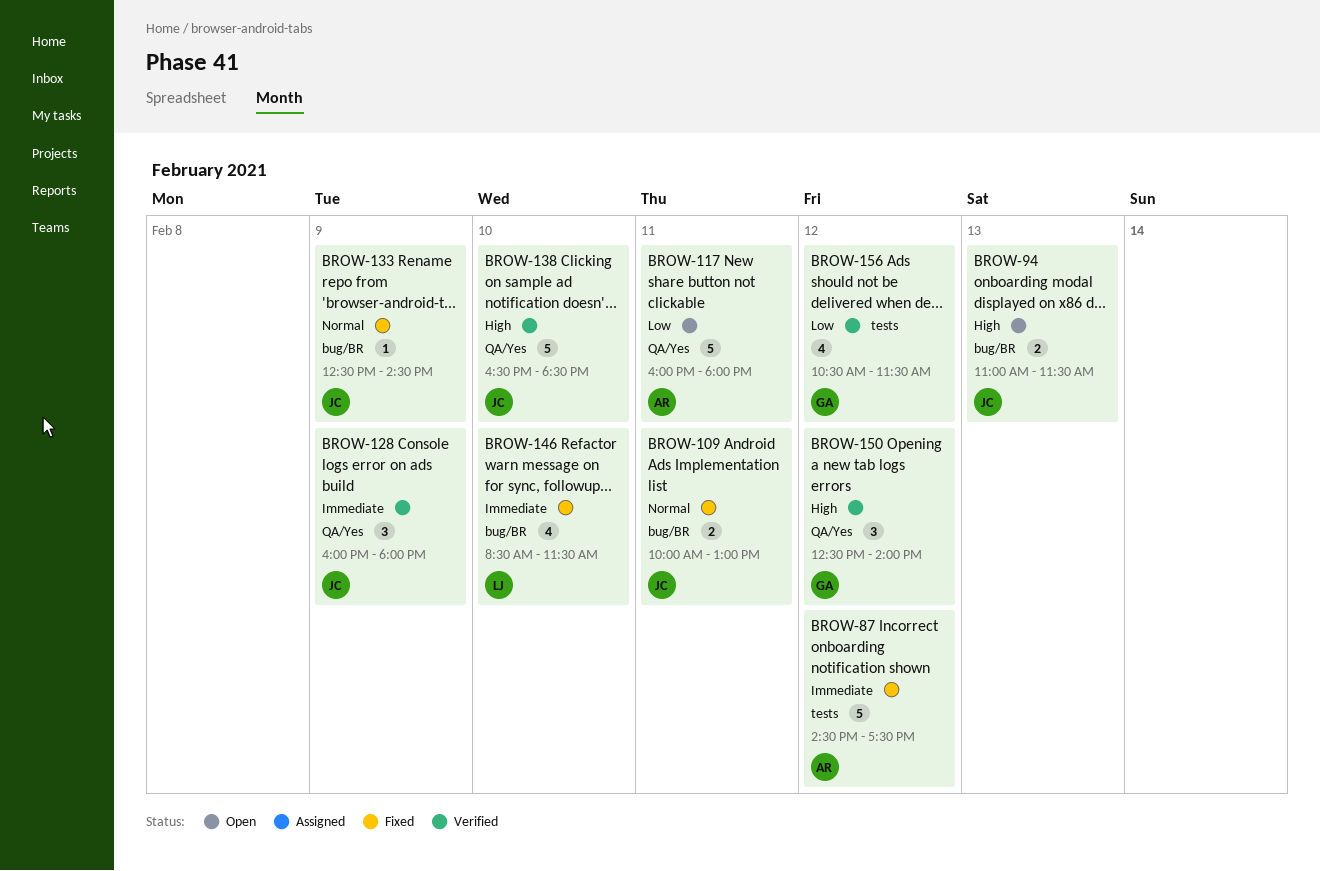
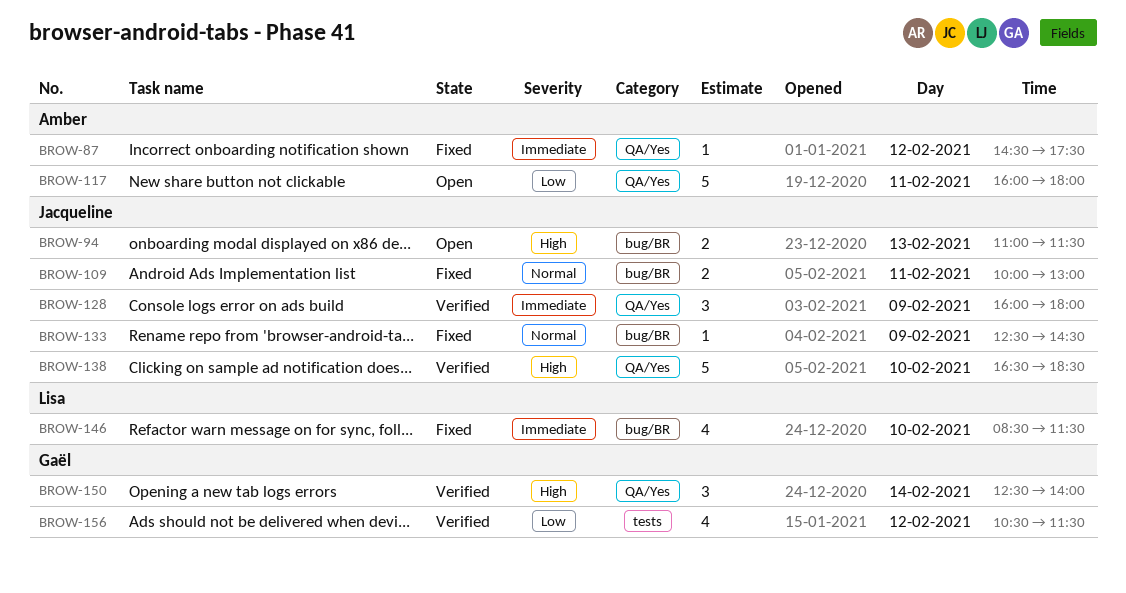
BROW-87, label: tests -> QA/Yes
BROW-87, estimate: 5 -> 1
BROW-150, day: Feb 12 -> Feb 14

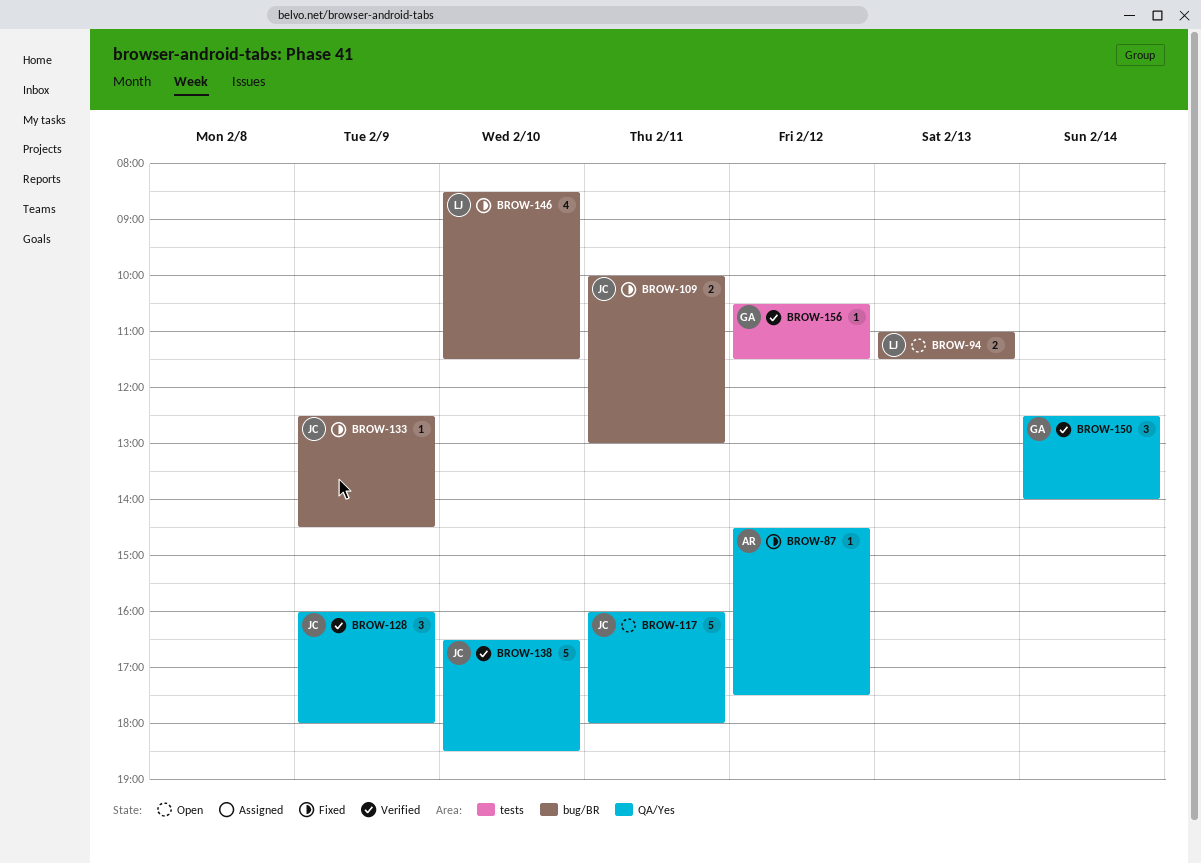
BROW-94, owner: Jacqueline -> Lisa
BROW-117, owner: Amber -> Jacqueline
BROW-156, estimate: 4 -> 1

